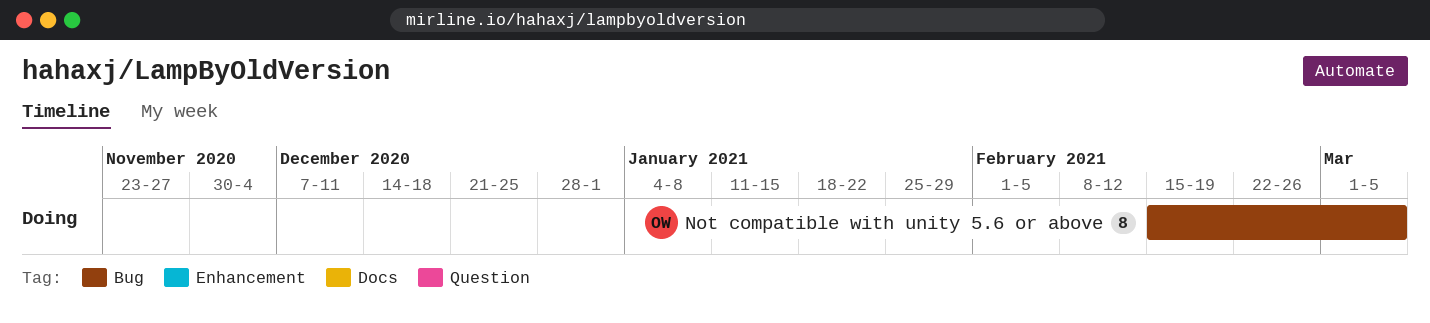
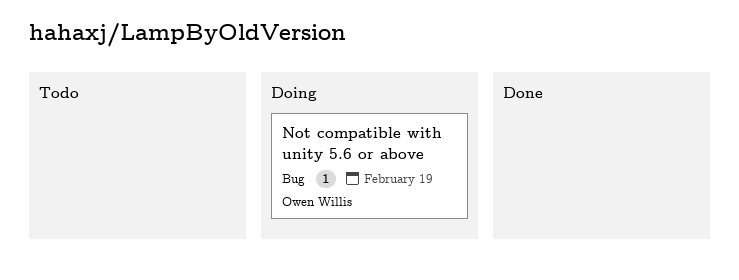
Not compatible with unity 5.6 or above, estimate: 8 -> 1
Not compatible with unity 5.6 or above, due: Mar 5 -> Feb 19

